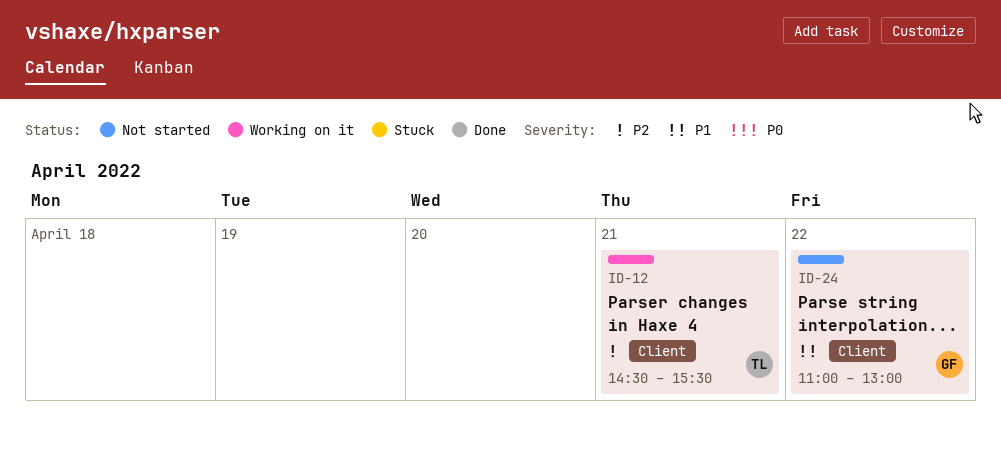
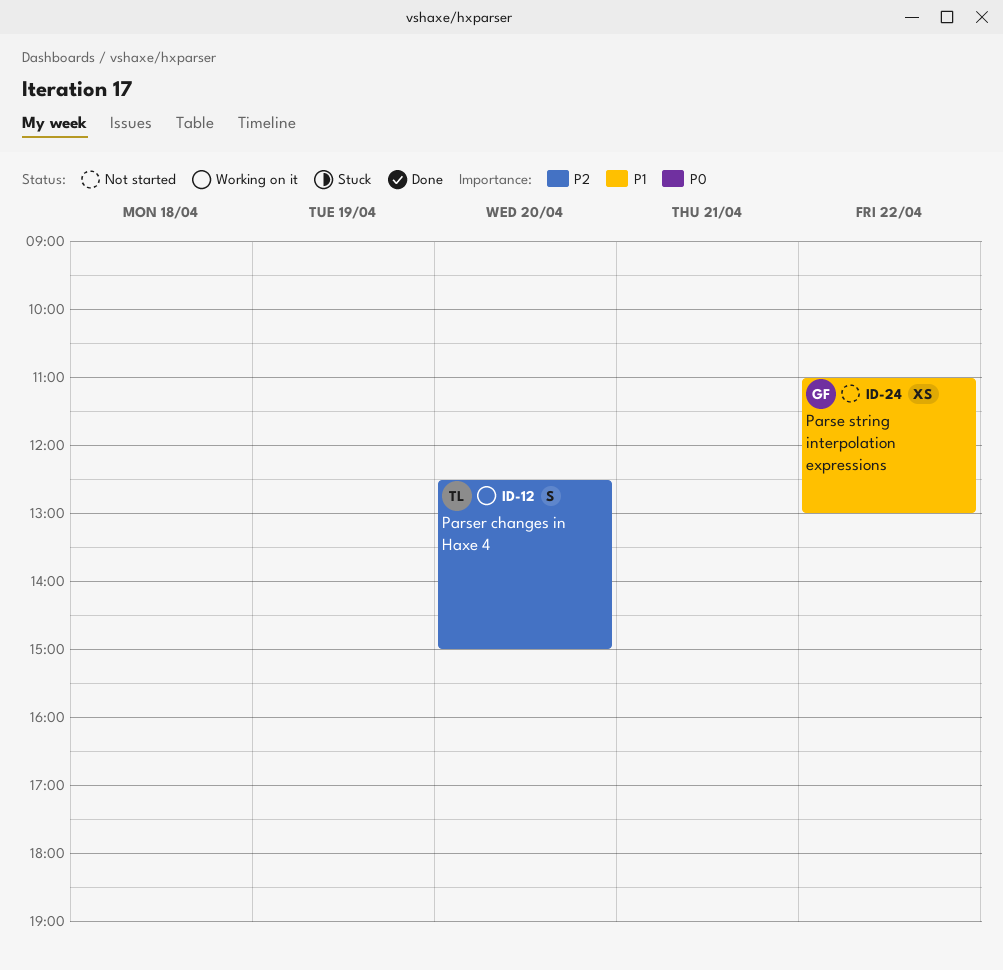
ID-12, day: Apr 21 -> Apr 20
ID-12, begins: 14:30 -> 12:30
ID-12, ends: 15:30 -> 15:00

